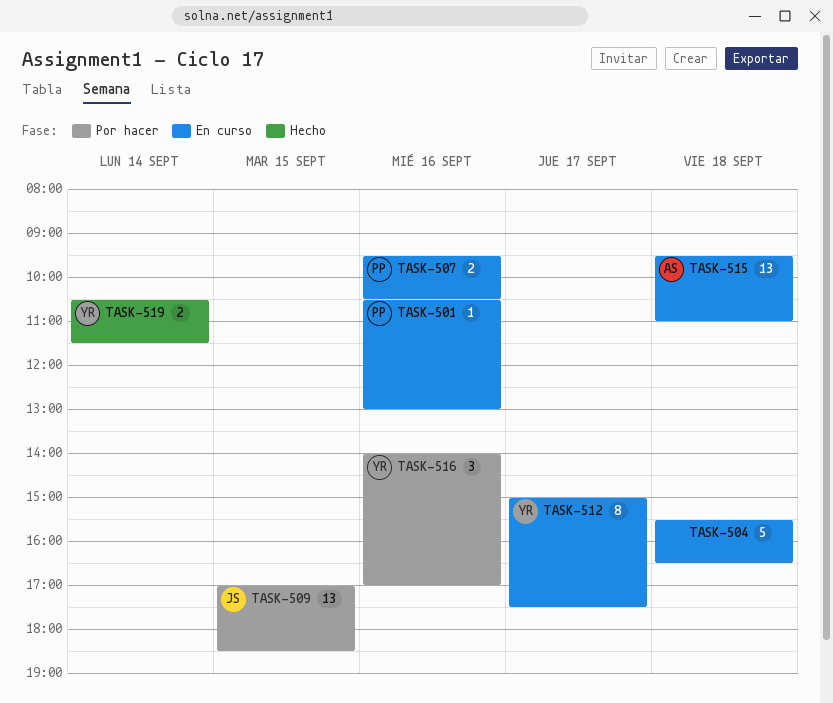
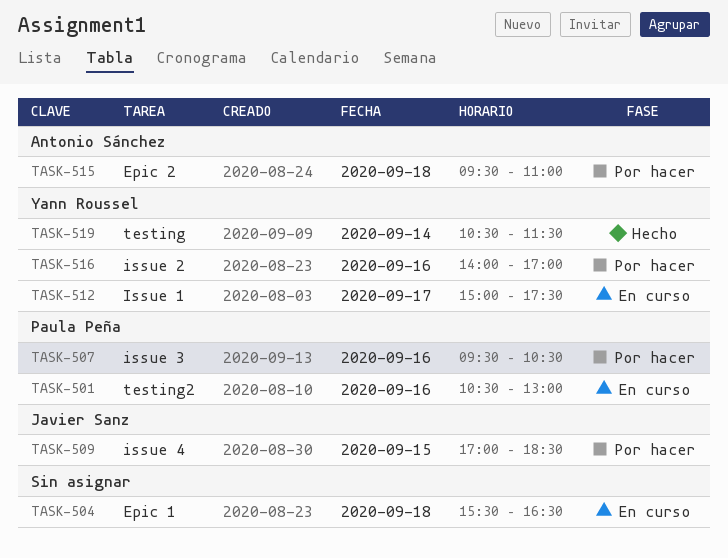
TASK-507, status: En curso -> Por hacer
TASK-515, status: En curso -> Por hacer

